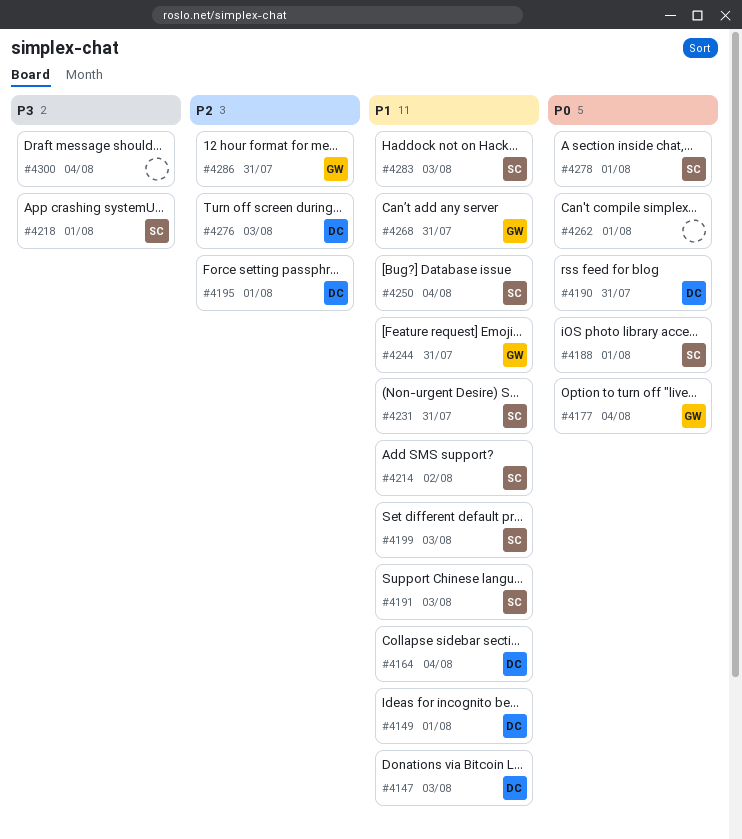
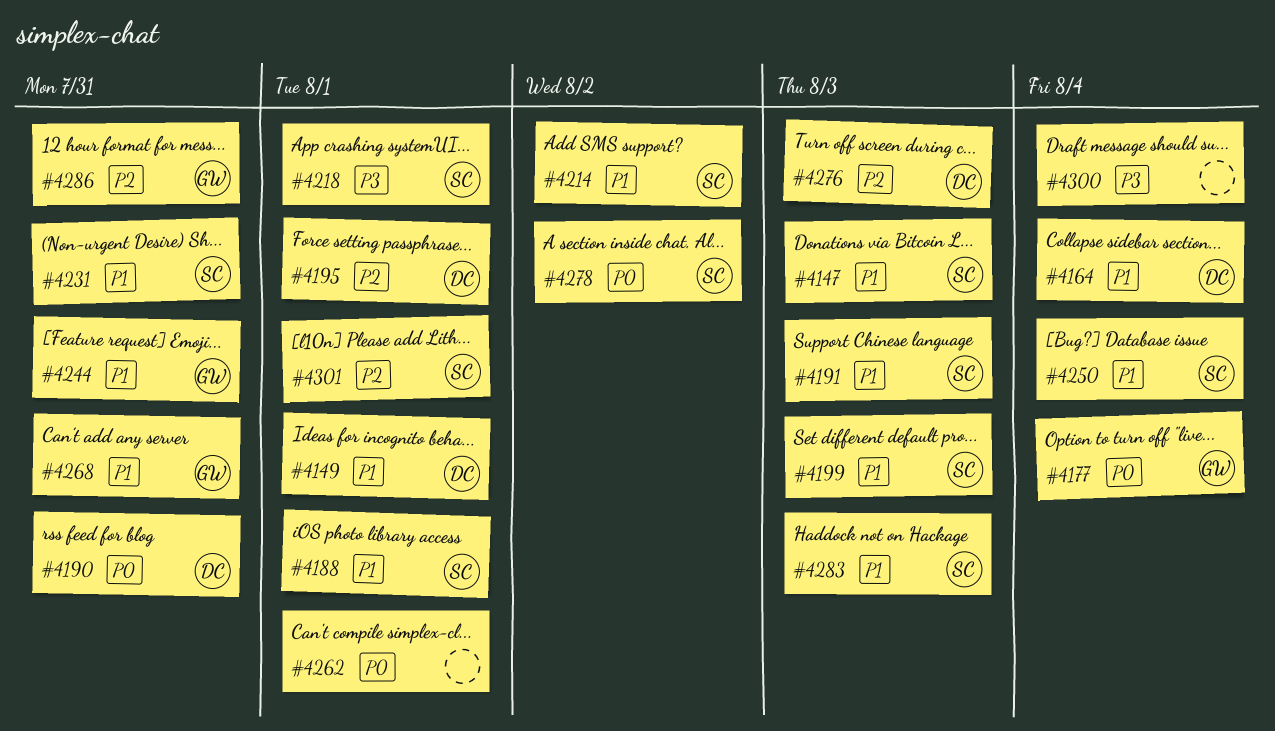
#4147, owner: DC -> SC
#4188, priority: P0 -> P1
#4278, due: Aug 1 -> Aug 2
#4301: none -> present

